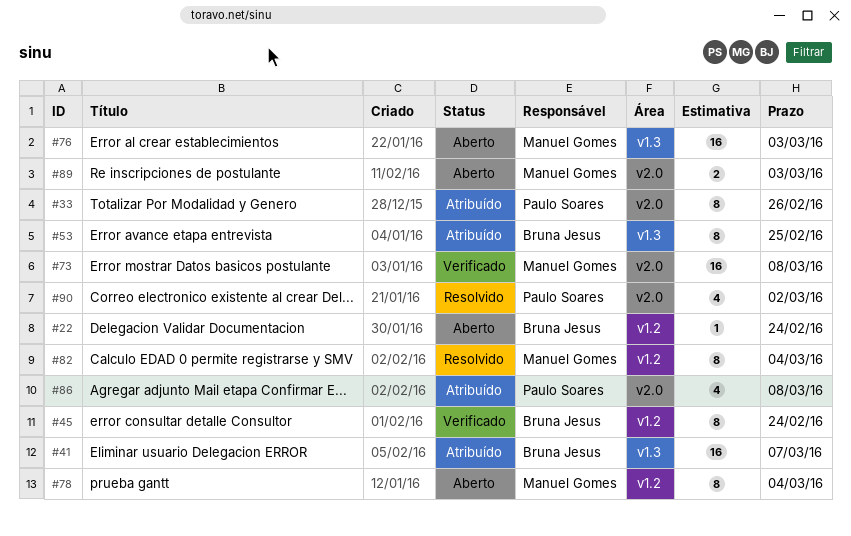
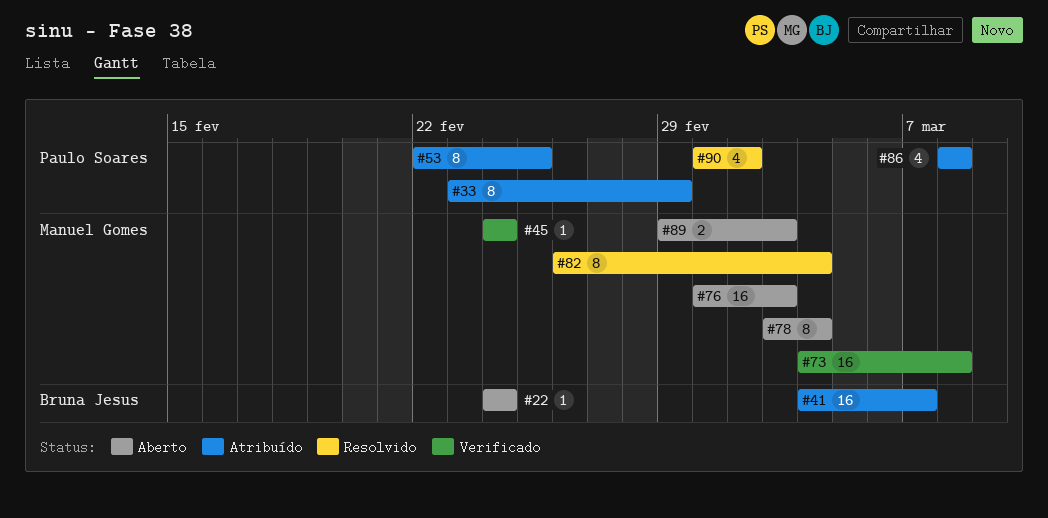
#33, due: Feb 26 -> Feb 29
#45, owner: Bruna Jesus -> Manuel Gomes
#45, estimate: 8 -> 1
#53, owner: Bruna Jesus -> Paulo Soares

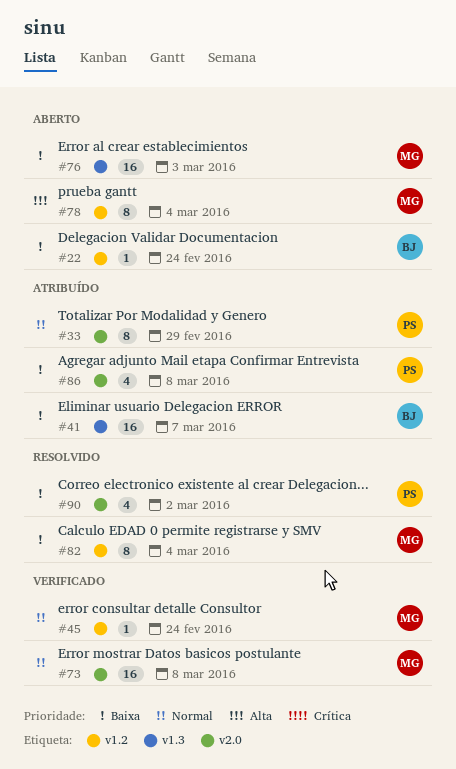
#53: present -> none
#89: present -> none

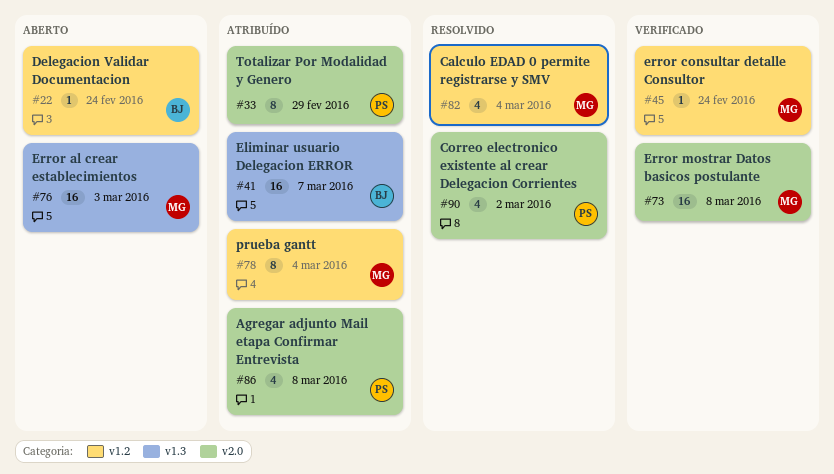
#78, status: Aberto -> Atribuído
#82, estimate: 8 -> 4

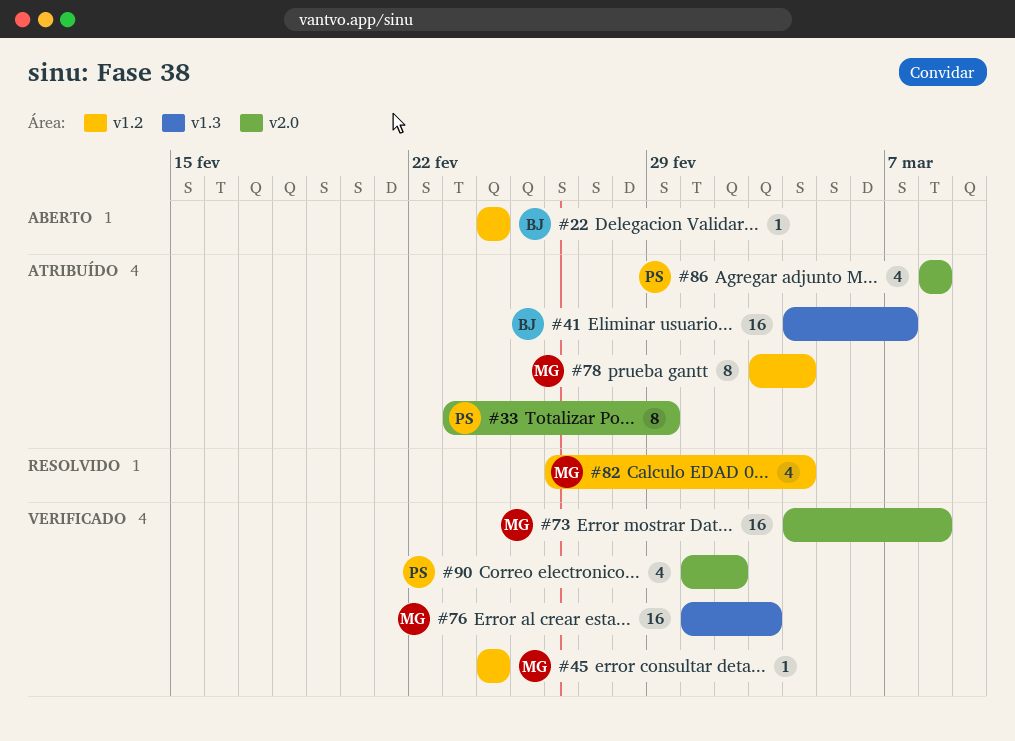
#76, status: Aberto -> Verificado
#90, status: Resolvido -> Verificado

